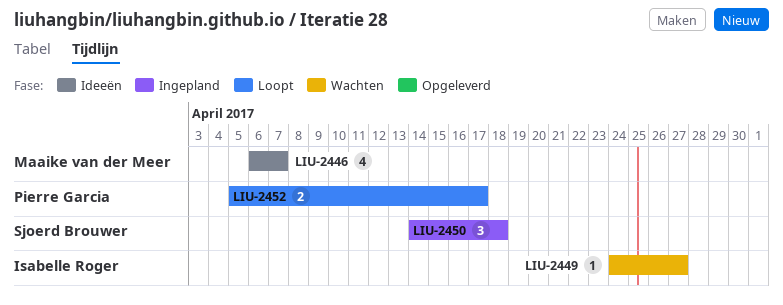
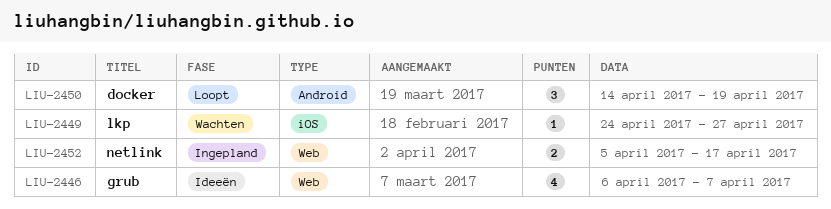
LIU-2450, status: Ingepland -> Loopt
LIU-2450, due: Apr 18 -> Apr 19
LIU-2452, status: Loopt -> Ingepland

